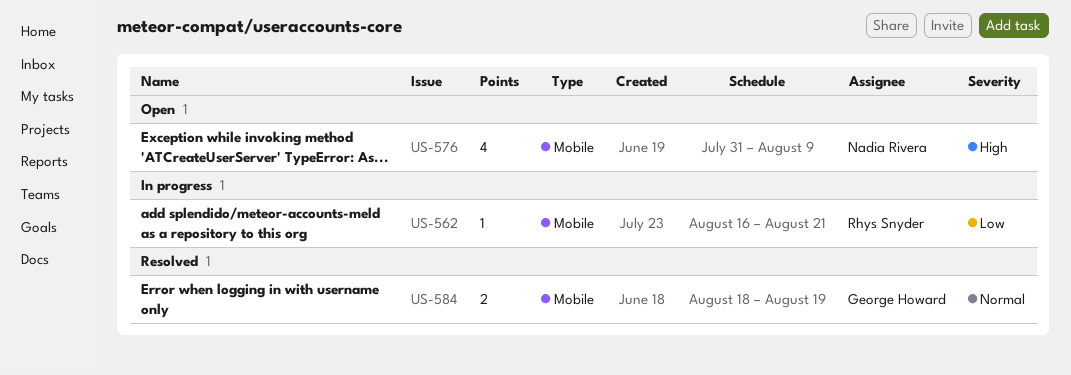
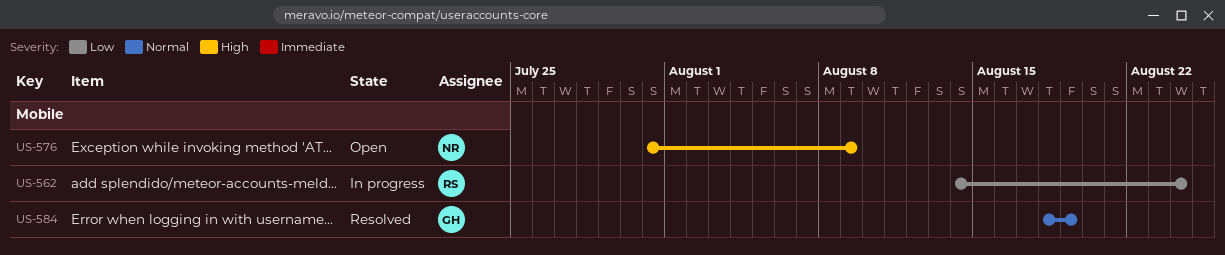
US-562, start: Aug 16 -> Aug 14
US-562, due: Aug 21 -> Aug 24

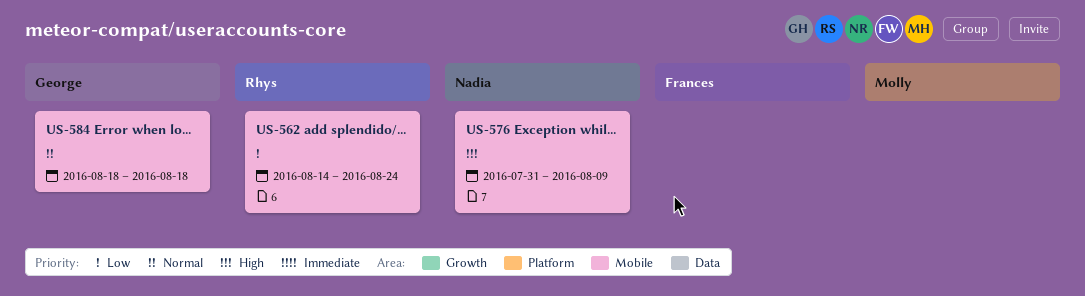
US-584, due: Aug 19 -> Aug 18

